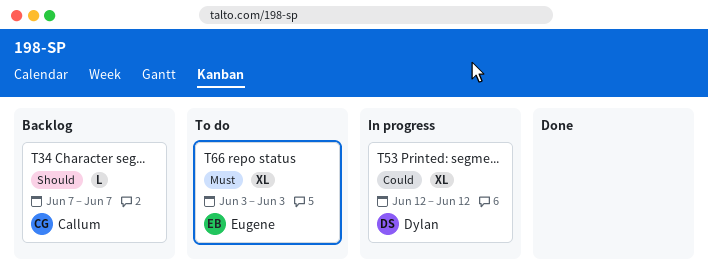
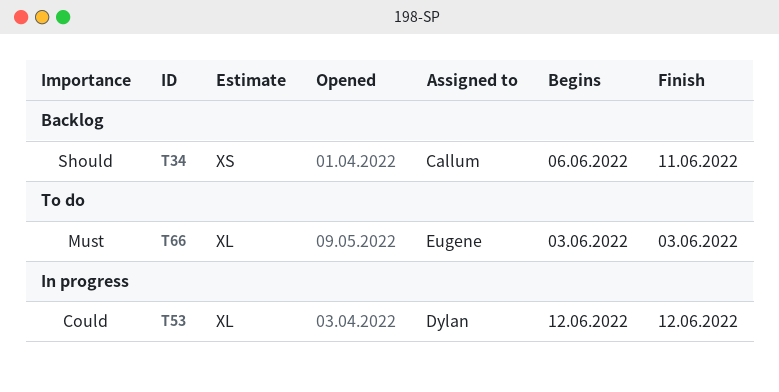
T34, estimate: L -> XS
T34, start: Jun 7 -> Jun 6
T34, due: Jun 7 -> Jun 11

